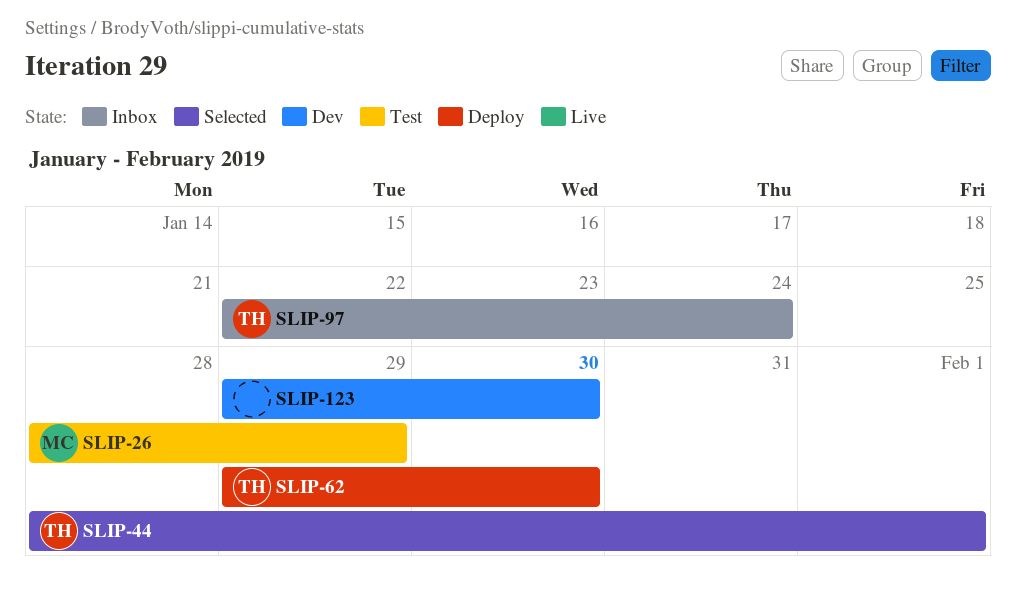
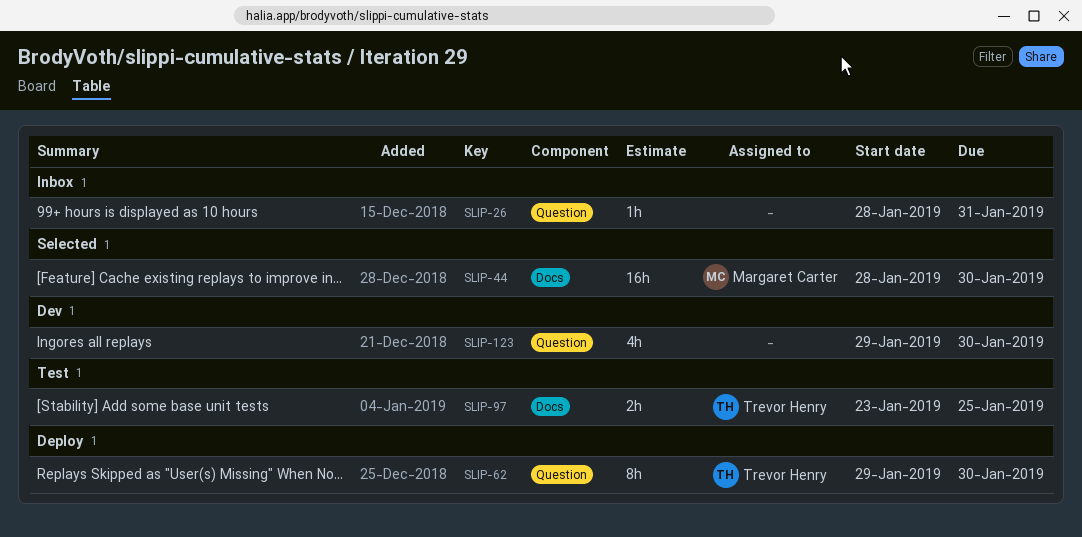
SLIP-26, status: Test -> Inbox
SLIP-26, owner: Margaret Carter -> none
SLIP-26, due: Jan 29 -> Jan 31
SLIP-44, owner: Trevor Henry -> Margaret Carter
SLIP-44, due: Feb 1 -> Jan 30
SLIP-97, status: Inbox -> Test
SLIP-97, start: Jan 22 -> Jan 23
SLIP-97, due: Jan 24 -> Jan 25

